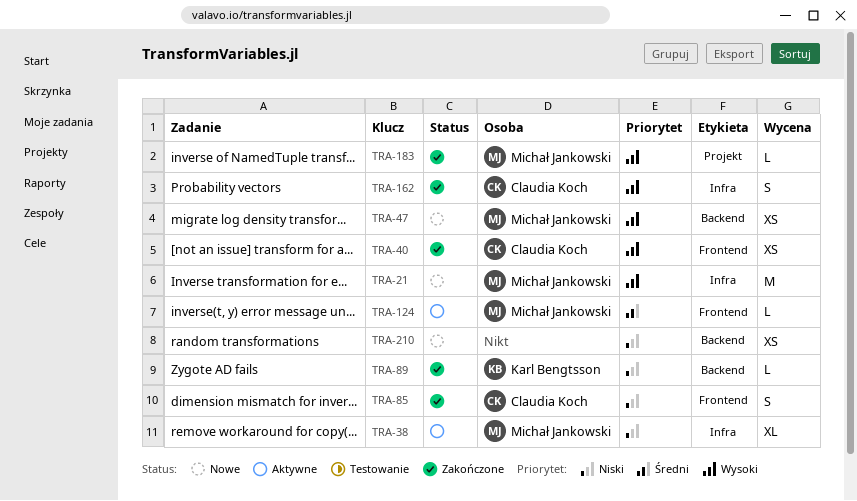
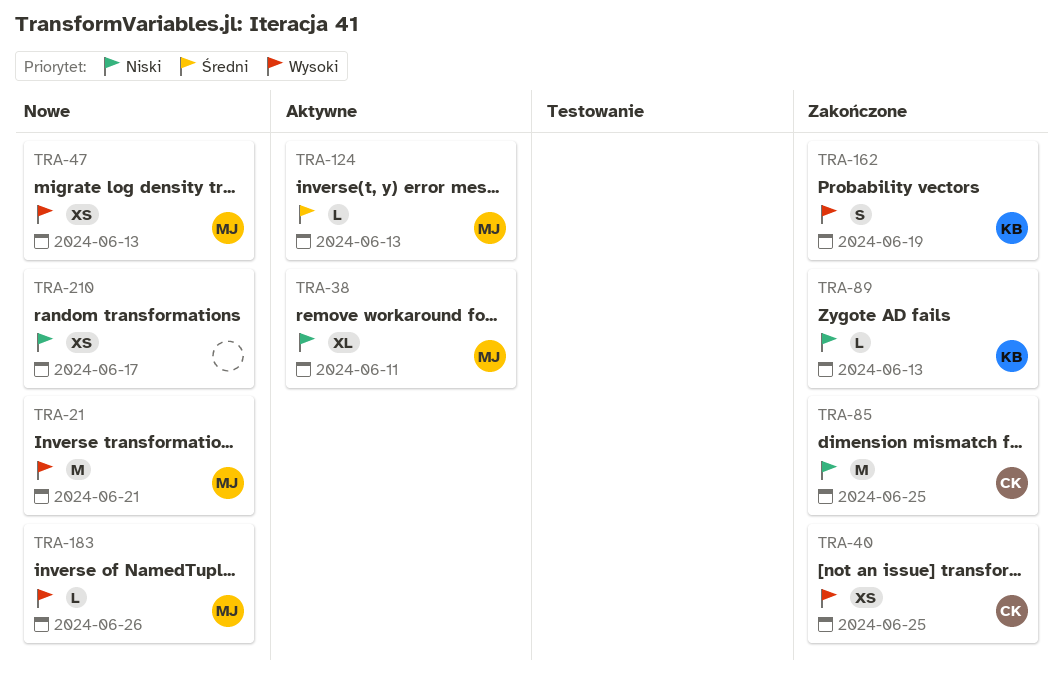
TRA-85, estimate: S -> M
TRA-162, owner: Claudia Koch -> Karl Bengtsson
TRA-183, status: Zakończone -> Nowe

